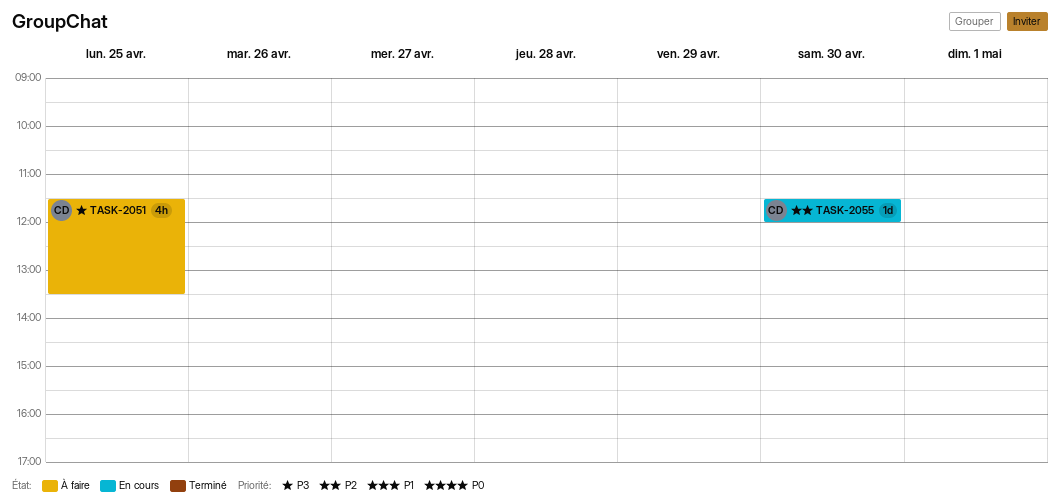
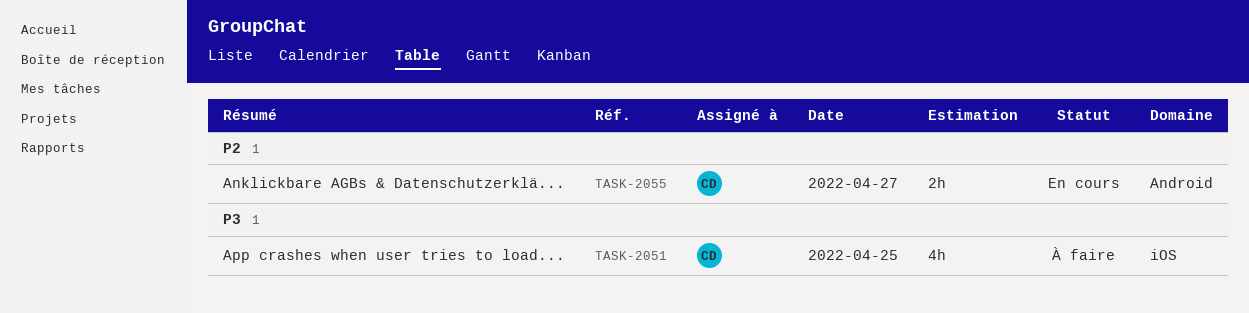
TASK-2055, estimate: 1d -> 2h
TASK-2055, day: Apr 30 -> Apr 27

